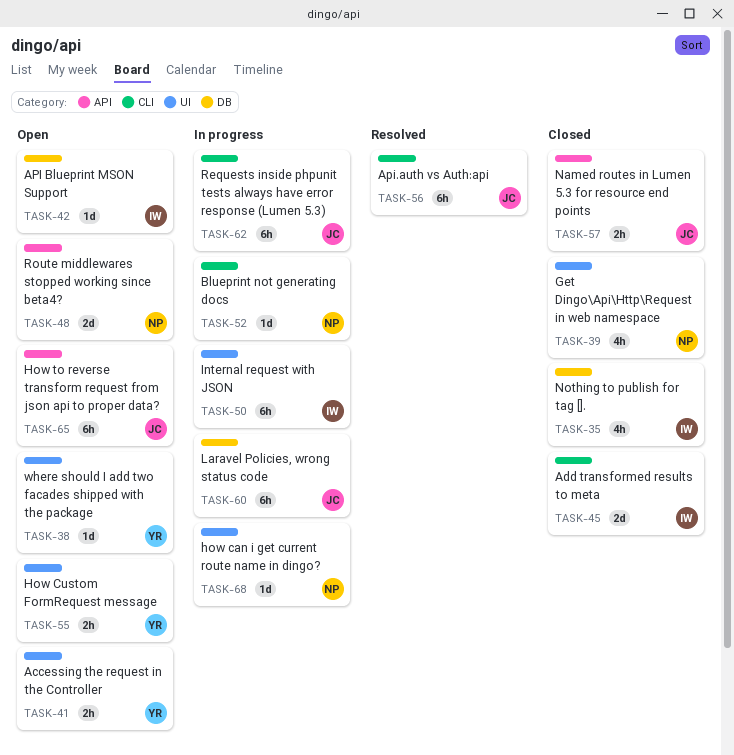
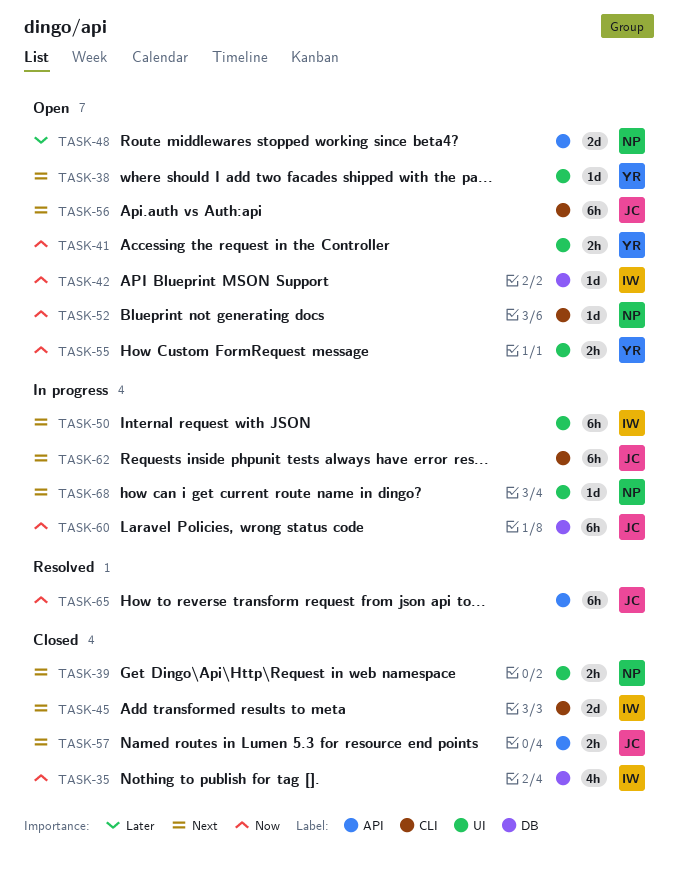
TASK-39, estimate: 4h -> 2h
TASK-52, status: In progress -> Open
TASK-56, status: Resolved -> Open
TASK-65, status: Open -> Resolved

